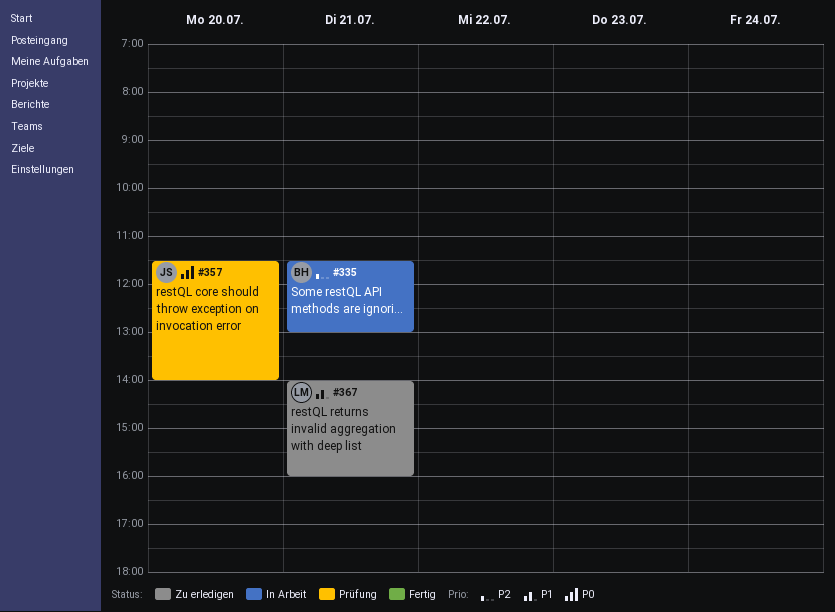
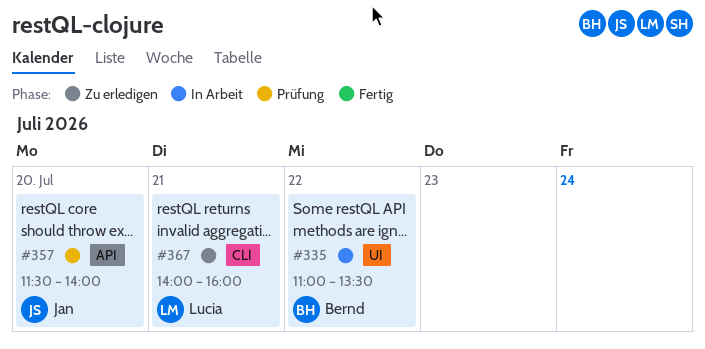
#335, day: Jul 21 -> Jul 22
#335, begins: 11:30 -> 11:00
#335, ends: 13:00 -> 13:30

